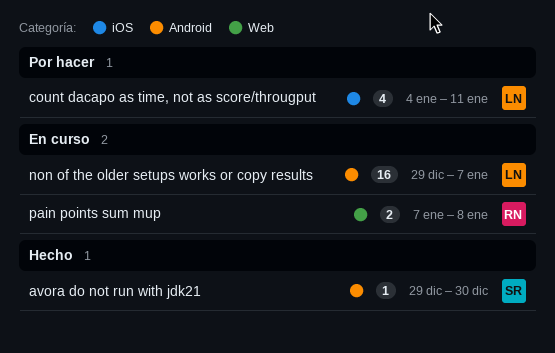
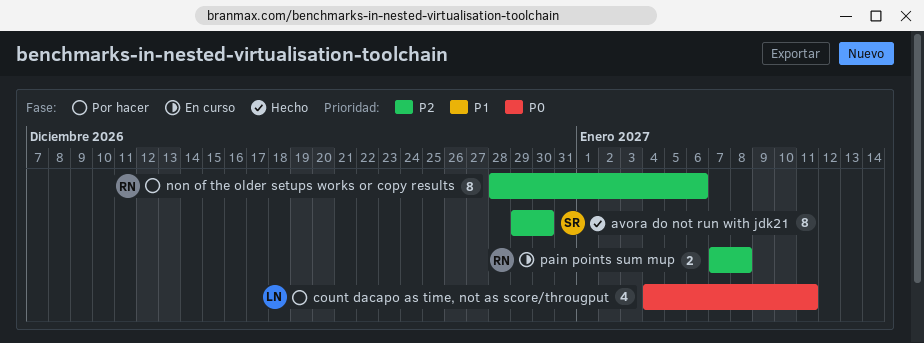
avora do not run with jdk21, estimate: 1 -> 8
non of the older setups works or copy results, status: En curso -> Por hacer
non of the older setups works or copy results, owner: LN -> RN
non of the older setups works or copy results, estimate: 16 -> 8
non of the older setups works or copy results, start: Dec 29 -> Dec 28
non of the older setups works or copy results, due: Jan 7 -> Jan 6

